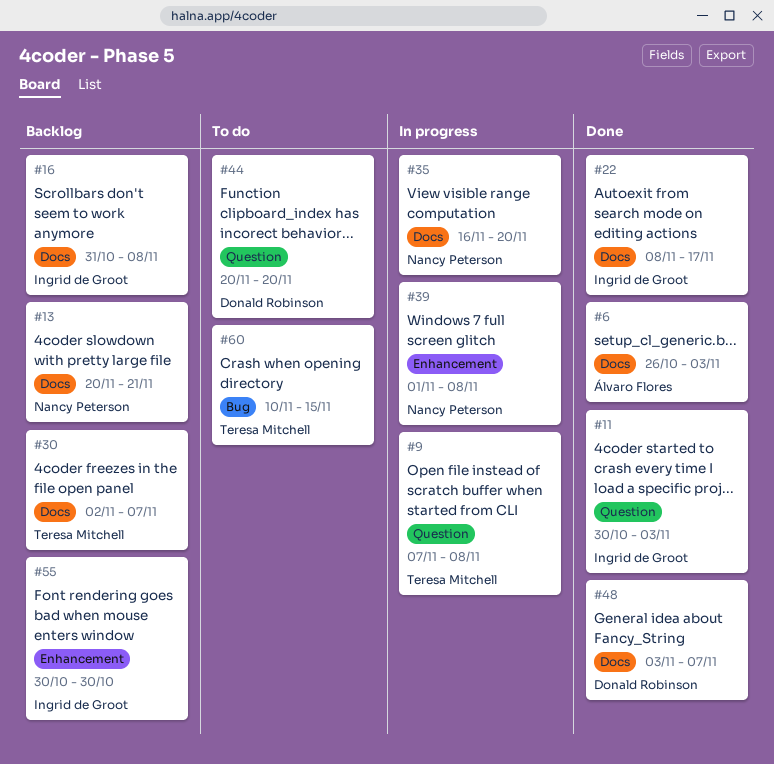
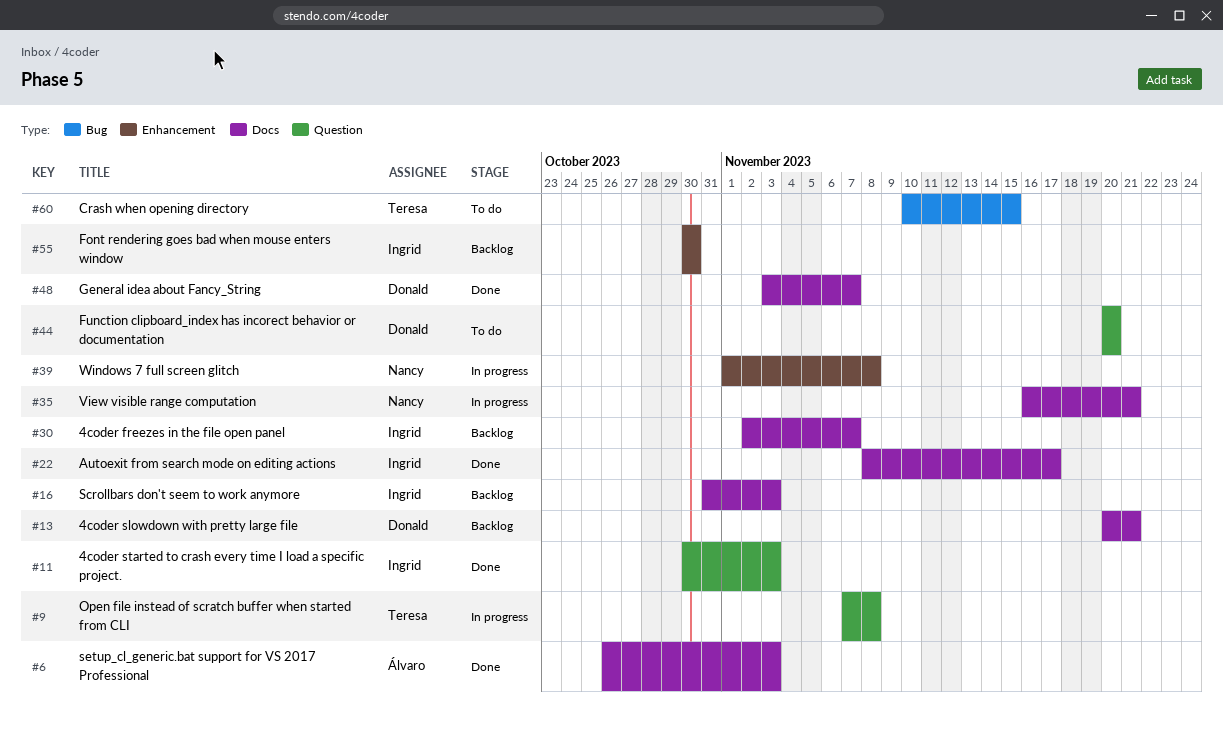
#13, owner: Nancy Peterson -> Donald Robinson
#16, due: Nov 8 -> Nov 3
#30, owner: Teresa Mitchell -> Ingrid de Groot
#35, due: Nov 20 -> Nov 21

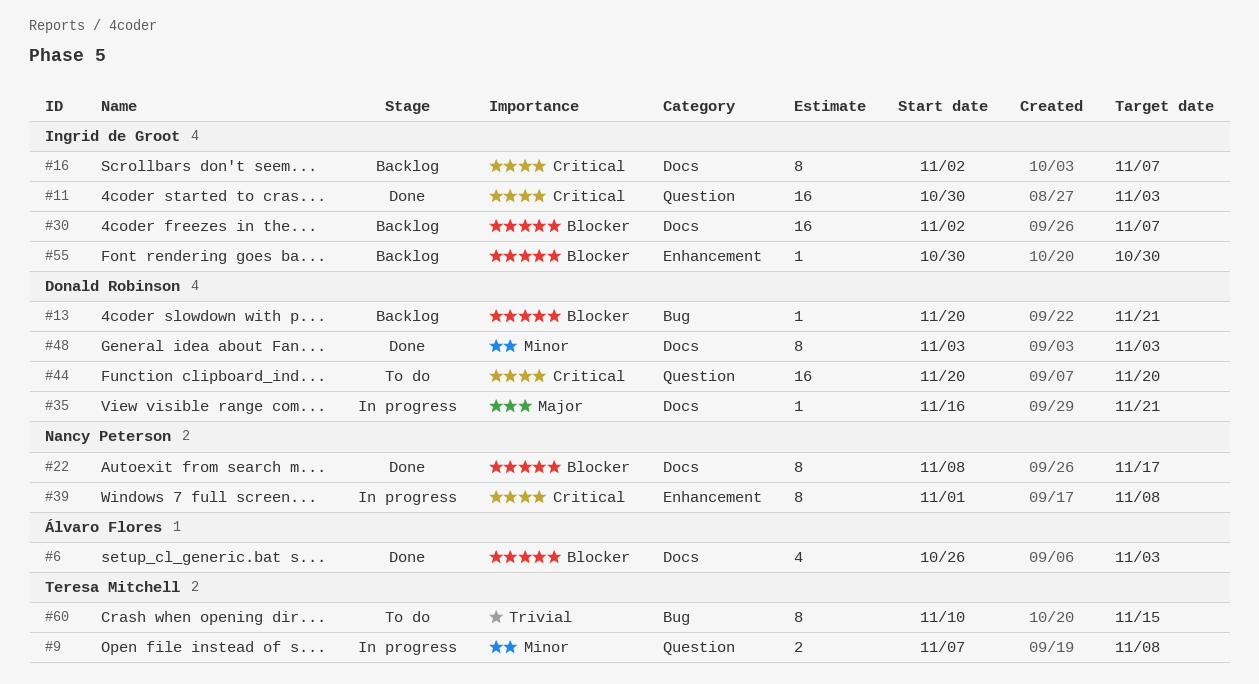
#13, label: Docs -> Bug
#16, start: Oct 31 -> Nov 2
#16, due: Nov 3 -> Nov 7
#22, owner: Ingrid de Groot -> Nancy Peterson
#35, owner: Nancy Peterson -> Donald Robinson
#48, due: Nov 7 -> Nov 3

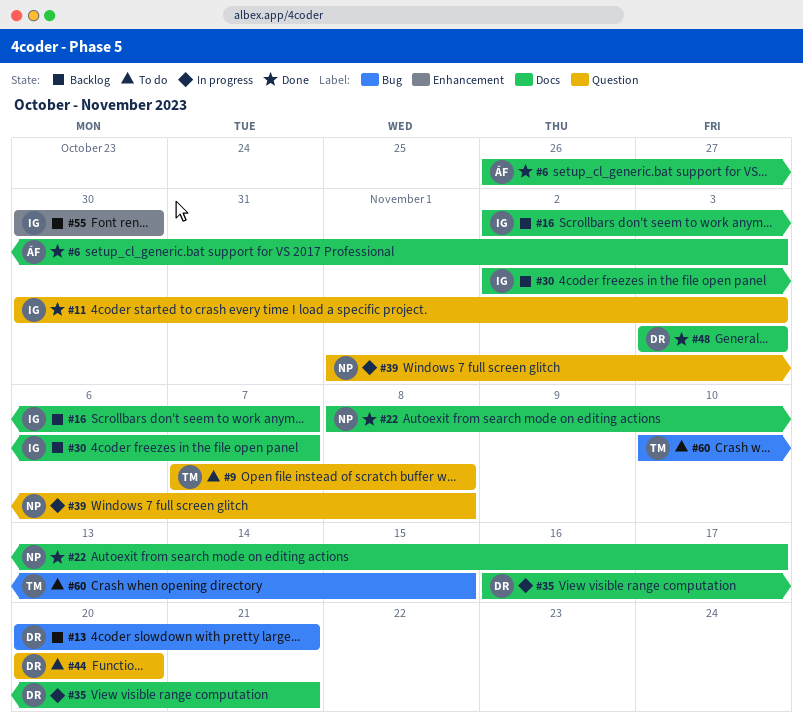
#9, status: In progress -> To do
#39, label: Enhancement -> Question

